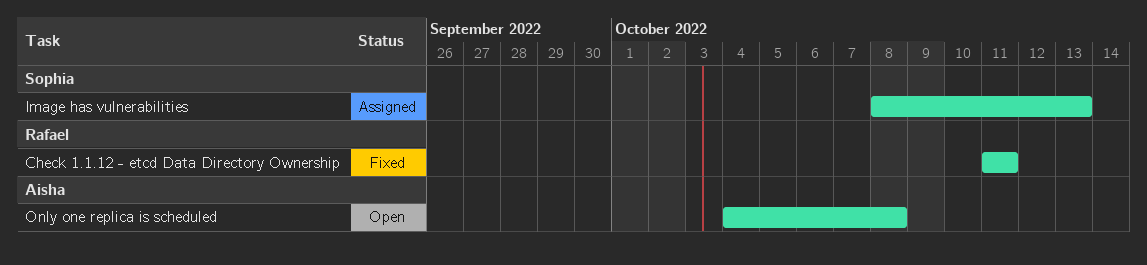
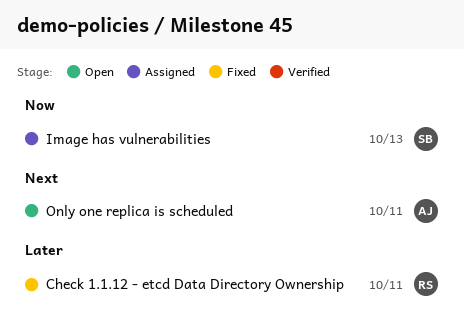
Only one replica is scheduled, due: Oct 8 -> Oct 11

